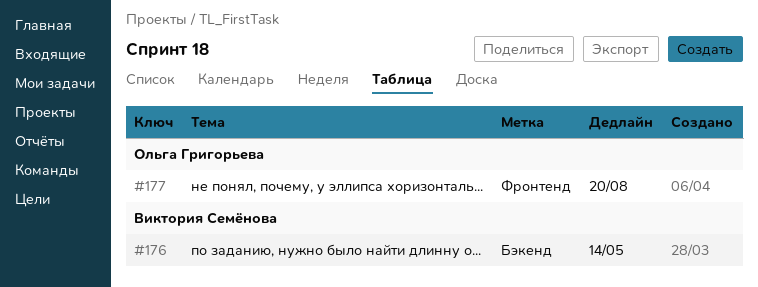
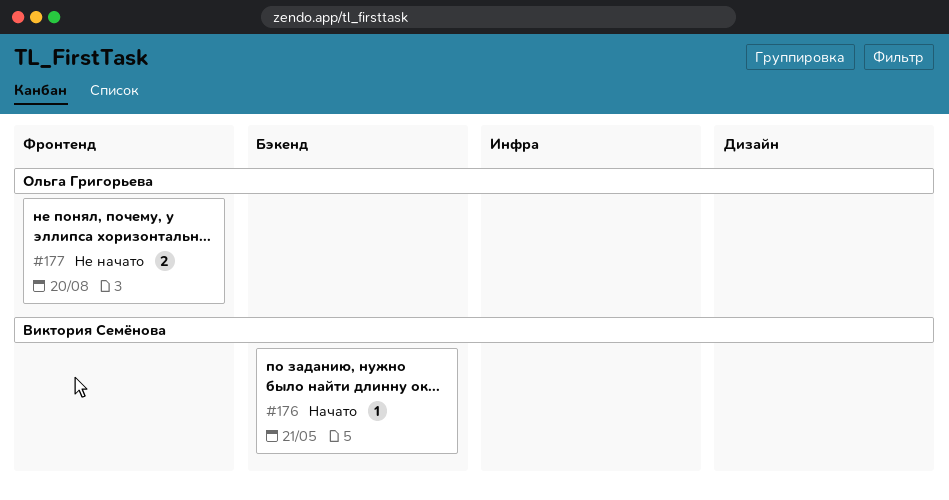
#176, due: May 14 -> May 21

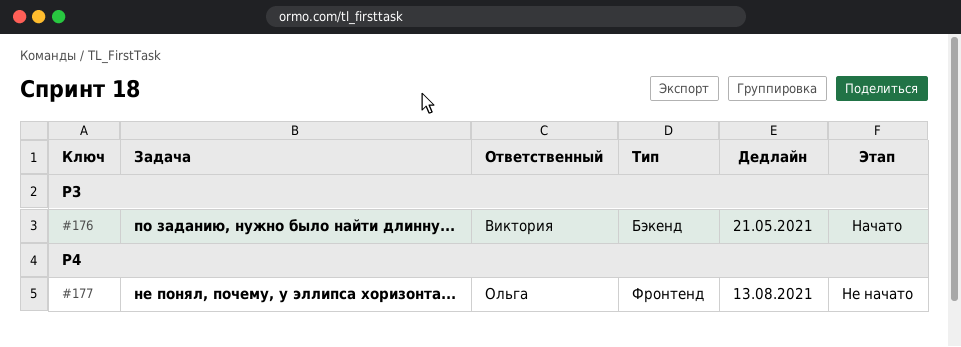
#177, due: Aug 20 -> Aug 13

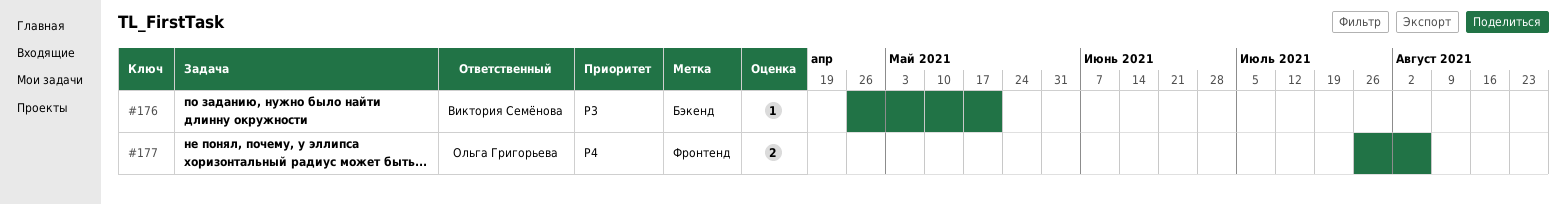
#177, due: Aug 13 -> Aug 6

